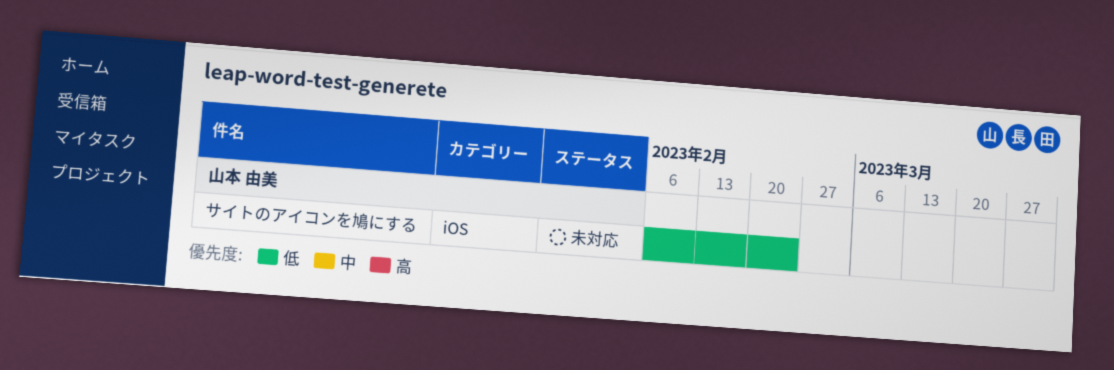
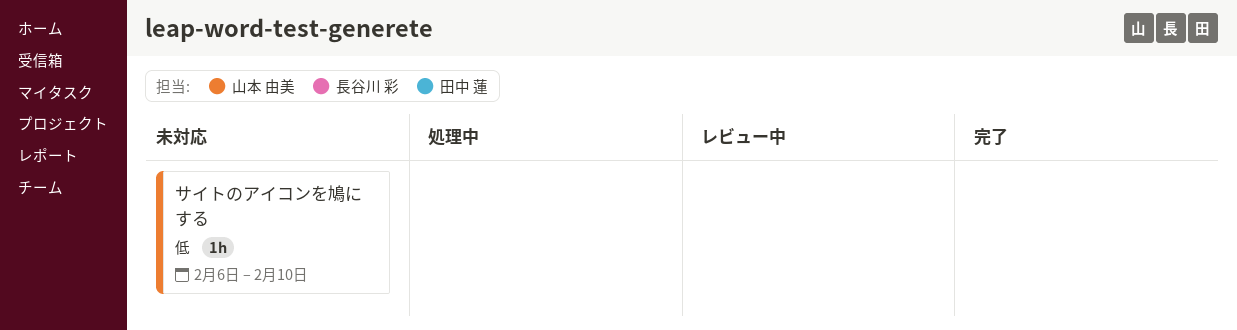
サイトのアイコンを鳩にする, due: Feb 24 -> Feb 10

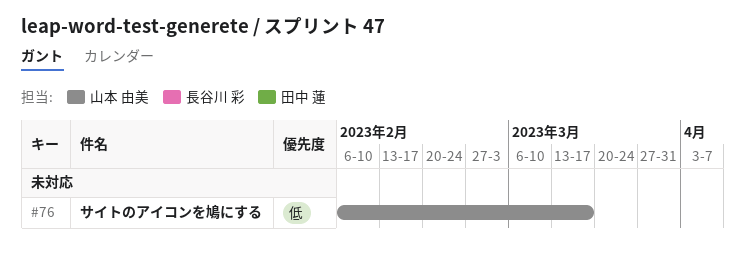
サイトのアイコンを鳩にする, due: Feb 10 -> Mar 17

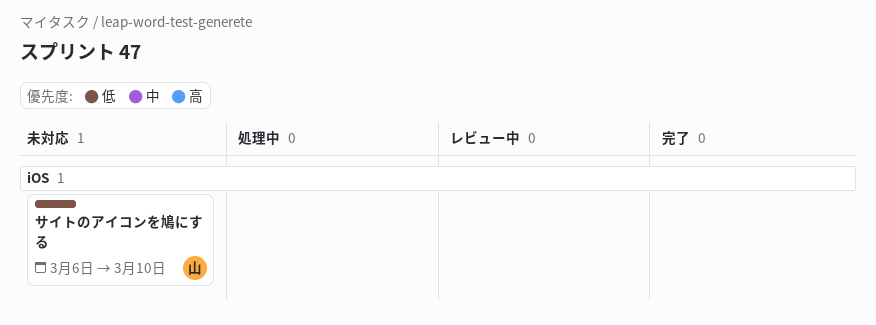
サイトのアイコンを鳩にする, start: Feb 6 -> Mar 6
サイトのアイコンを鳩にする, due: Mar 17 -> Mar 10

